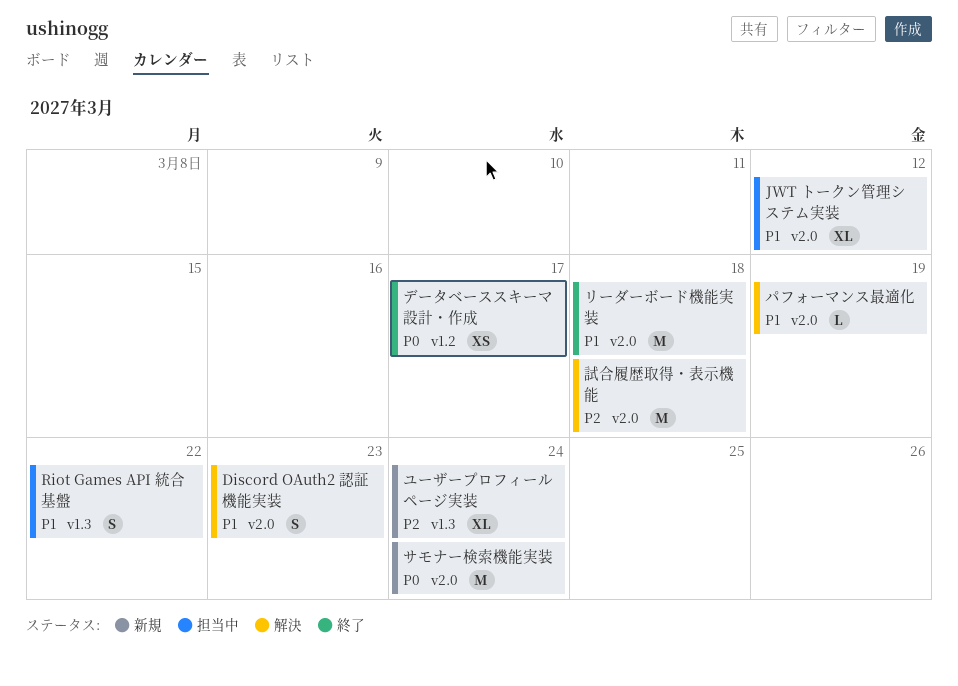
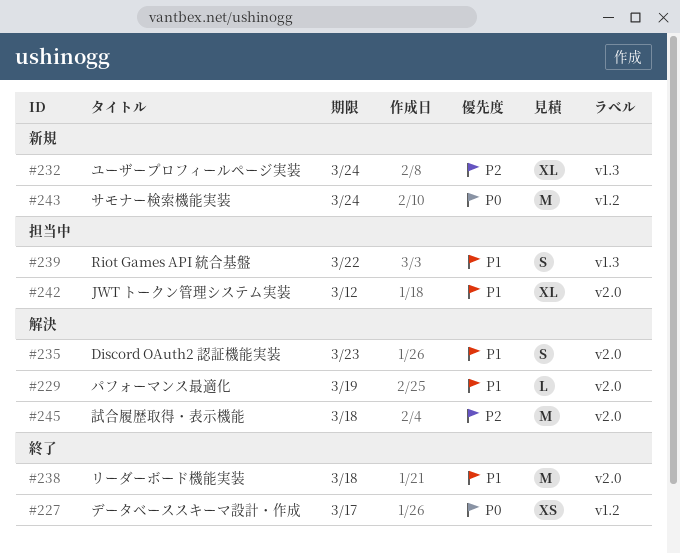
サモナー検索機能実装, label: v2.0 -> v1.2

